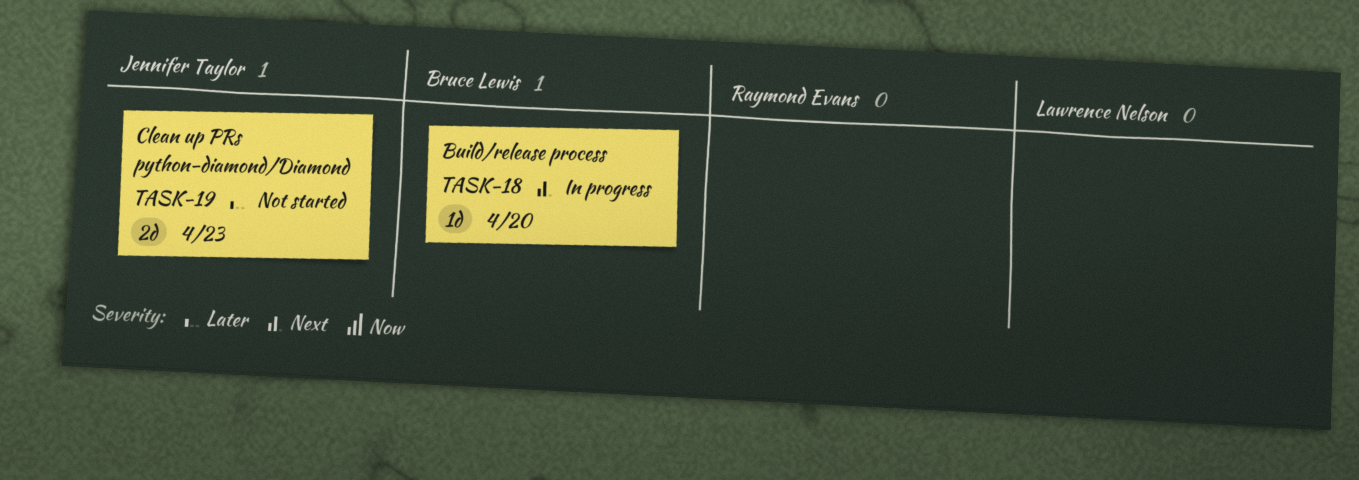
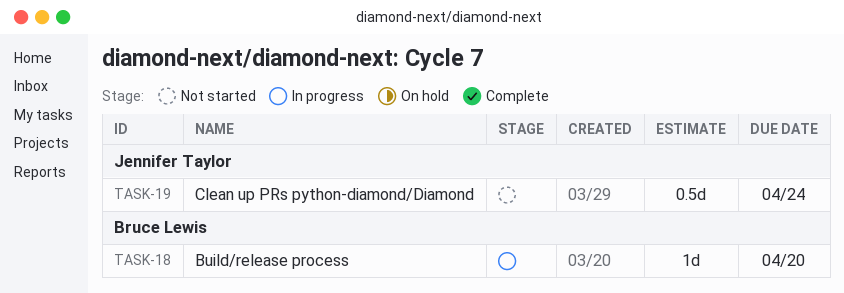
TASK-19, estimate: 2d -> 0.5d
TASK-19, due: Apr 23 -> Apr 24

